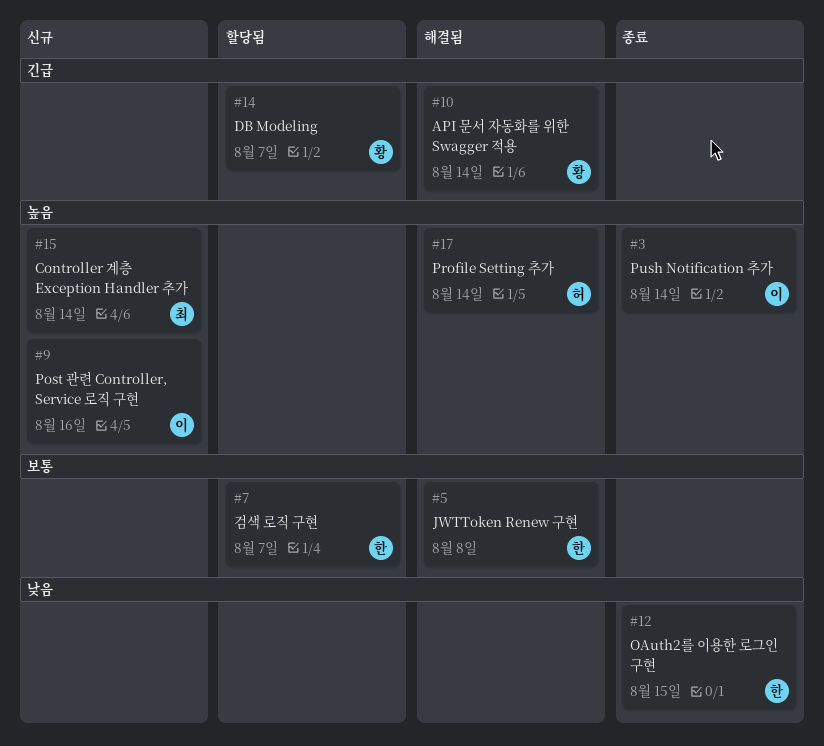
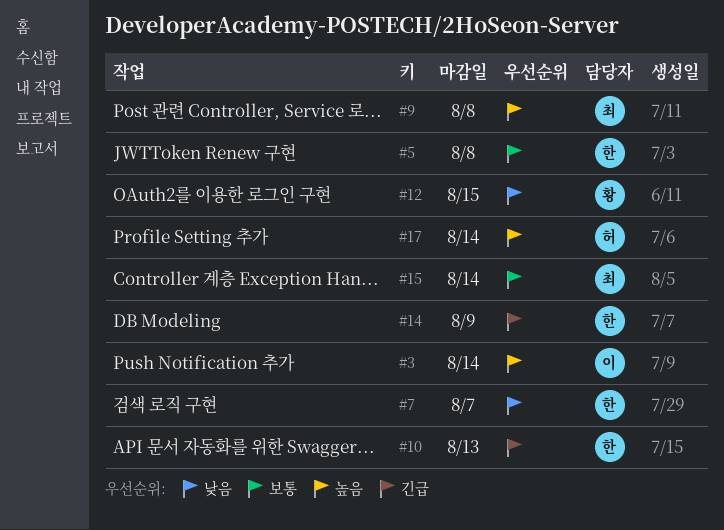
#7, priority: 보통 -> 낮음
#9, owner: 이 -> 최
#9, due: Aug 16 -> Aug 8
#10, owner: 황 -> 한
#10, due: Aug 14 -> Aug 13
#12, owner: 한 -> 황
#14, owner: 황 -> 한
#14, due: Aug 7 -> Aug 9
#15, priority: 높음 -> 보통

